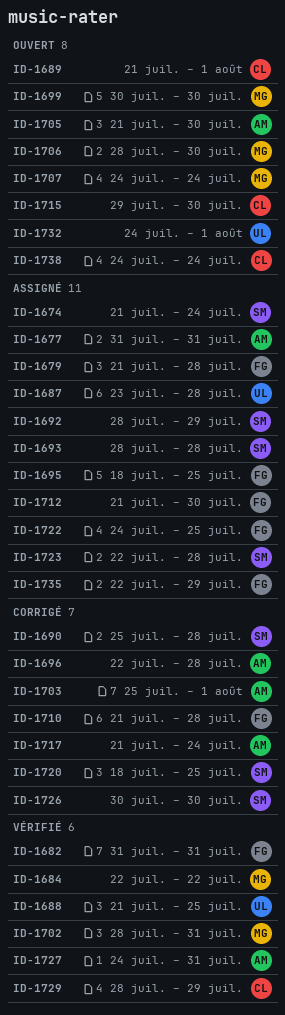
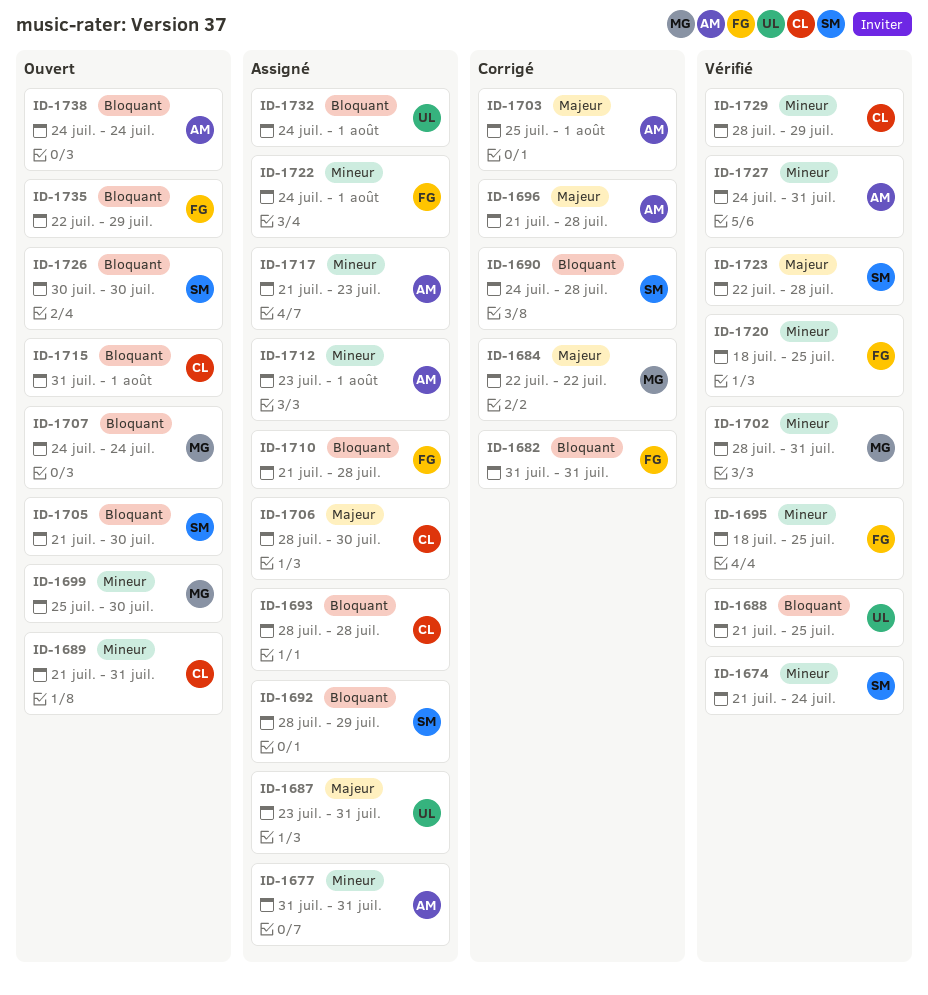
ID-1674, status: Assigné -> Vérifié
ID-1679: present -> none
ID-1682, status: Vérifié -> Corrigé
ID-1684, status: Vérifié -> Corrigé
ID-1687, due: Jul 28 -> Jul 31
ID-1689, due: Aug 1 -> Jul 31
ID-1690, start: Jul 25 -> Jul 24
ID-1693, owner: SM -> CL
ID-1695, status: Assigné -> Vérifié
ID-1696, start: Jul 22 -> Jul 21
ID-1699, start: Jul 30 -> Jul 25
ID-1705, owner: AM -> SM
ID-1706, status: Ouvert -> Assigné
ID-1706, owner: MG -> CL
ID-1710, status: Corrigé -> Assigné
ID-1712, owner: FG -> AM
ID-1712, start: Jul 21 -> Jul 23
ID-1712, due: Jul 30 -> Aug 1
ID-1715, start: Jul 29 -> Jul 31
ID-1715, due: Jul 30 -> Aug 1
ID-1717, status: Corrigé -> Assigné
ID-1717, due: Jul 24 -> Jul 23
ID-1720, status: Corrigé -> Vérifié
ID-1720, owner: SM -> FG
ID-1722, due: Jul 25 -> Aug 1
ID-1723, status: Assigné -> Vérifié
ID-1726, status: Corrigé -> Ouvert
ID-1732, status: Ouvert -> Assigné
ID-1735, status: Assigné -> Ouvert
ID-1738, owner: CL -> AM

